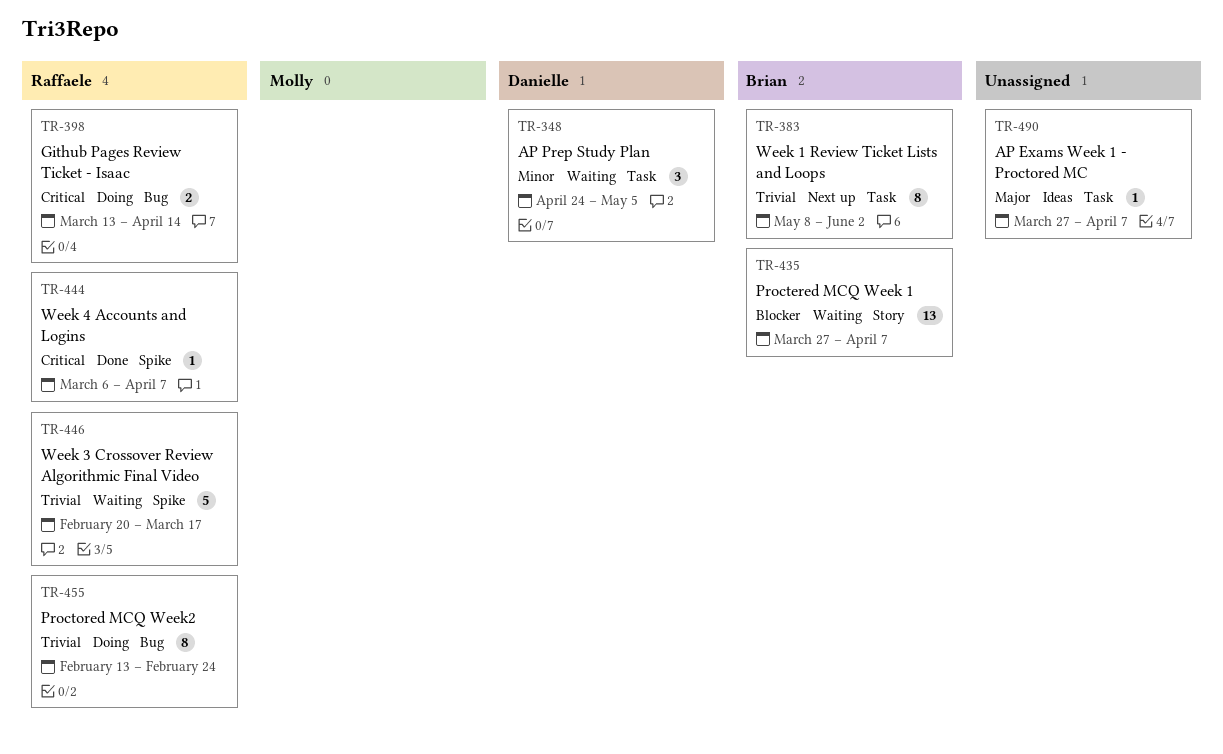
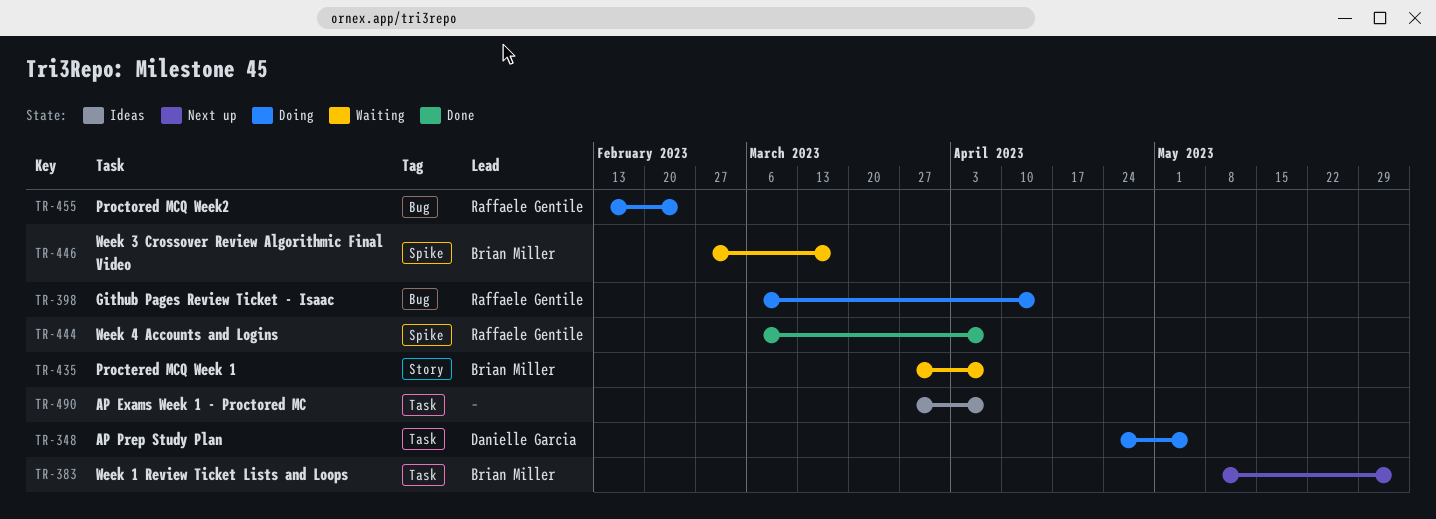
TR-348, status: Waiting -> Doing
TR-398, start: Mar 13 -> Mar 6
TR-446, owner: Raffaele Gentile -> Brian Miller
TR-446, start: Feb 20 -> Feb 27

